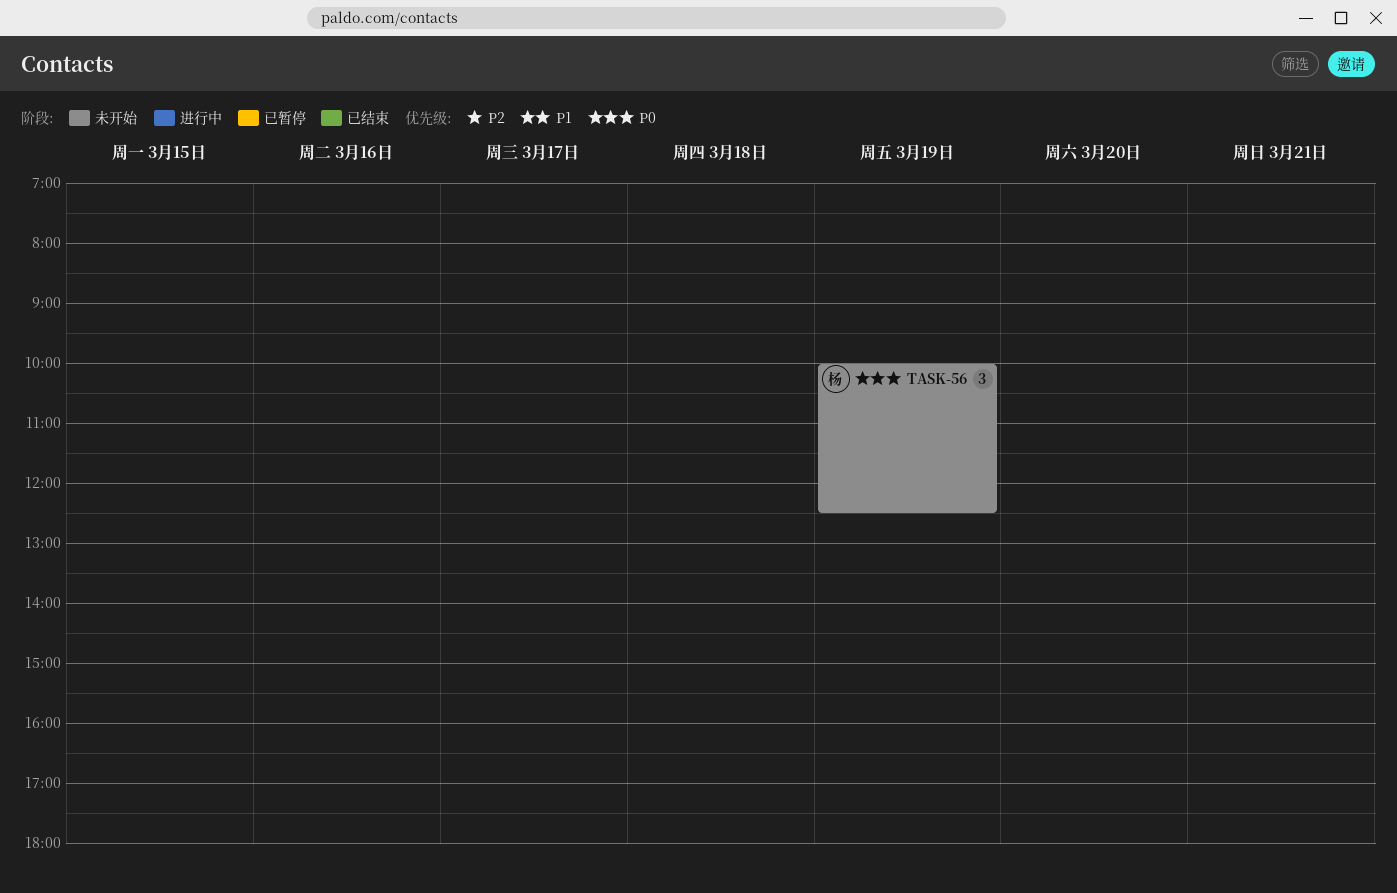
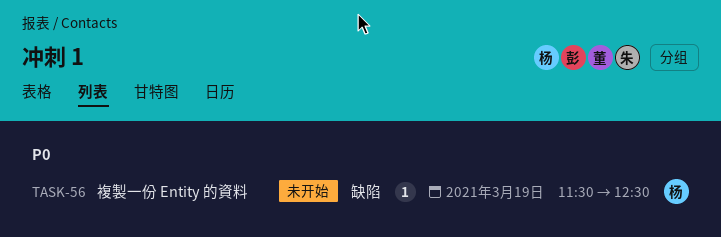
TASK-56, estimate: 3 -> 1
TASK-56, begins: 10:00 -> 11:30

